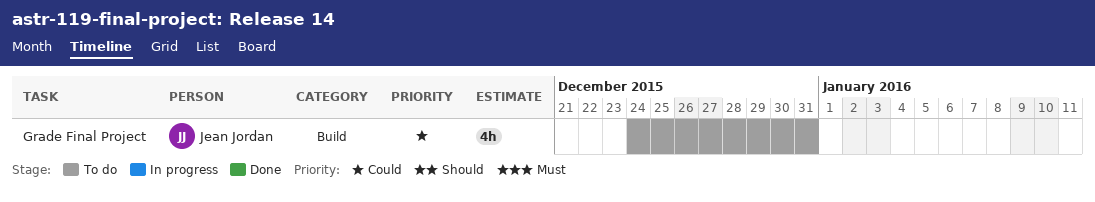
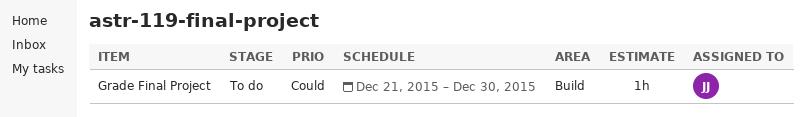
Grade Final Project, estimate: 4h -> 1h
Grade Final Project, start: Dec 24 -> Dec 21
Grade Final Project, due: Dec 31 -> Dec 30

